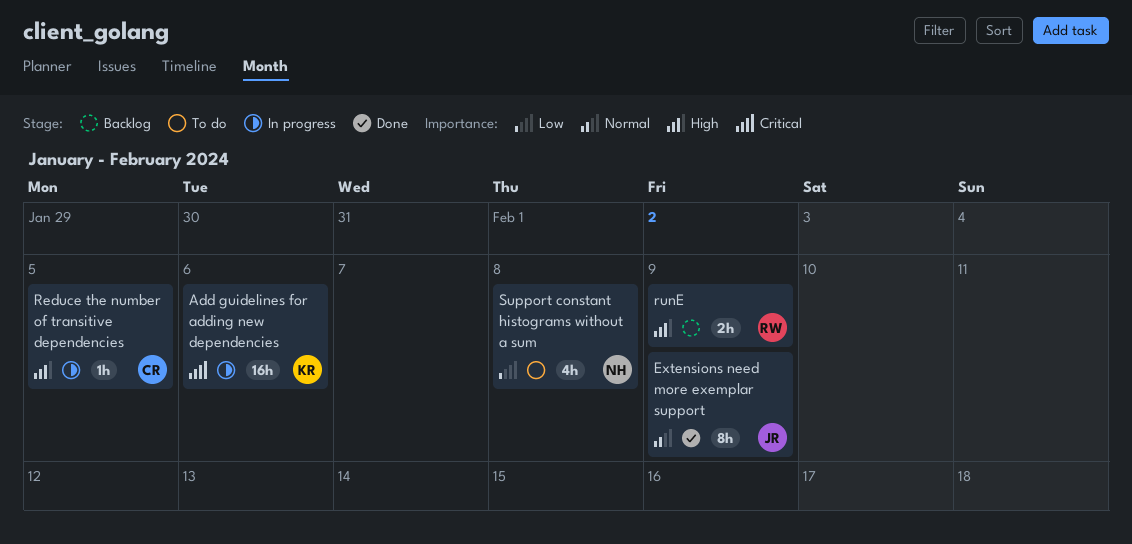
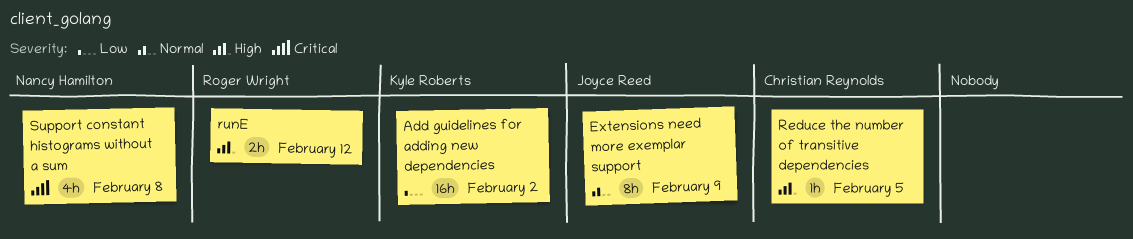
Add guidelines for adding new dependencies, priority: Critical -> Low
Add guidelines for adding new dependencies, due: Feb 6 -> Feb 2
runE, due: Feb 9 -> Feb 12
Support constant histograms without a sum, priority: Low -> Critical

